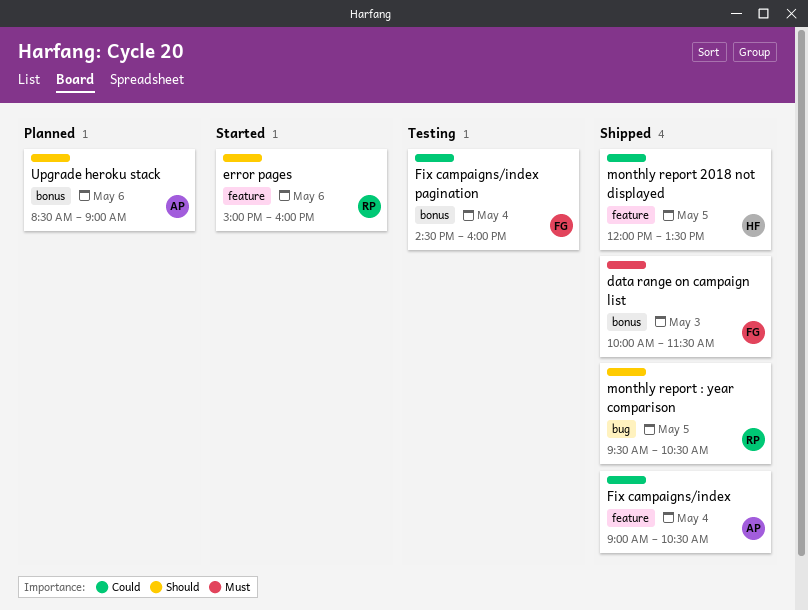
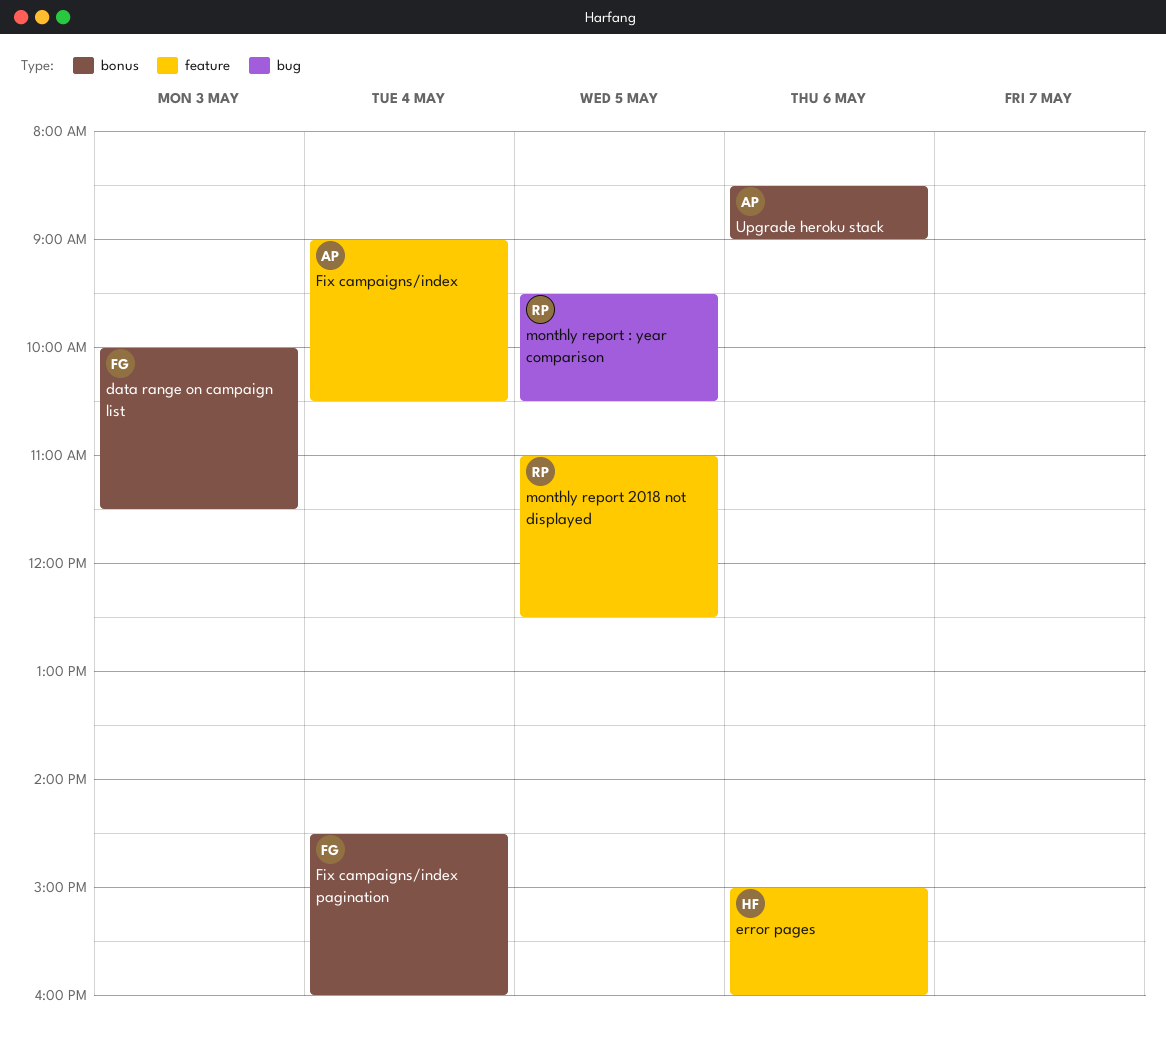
error pages, owner: RP -> HF
monthly report 2018 not displayed, owner: HF -> RP
monthly report 2018 not displayed, begins: 12:00 -> 11:00
monthly report 2018 not displayed, ends: 13:30 -> 12:30

